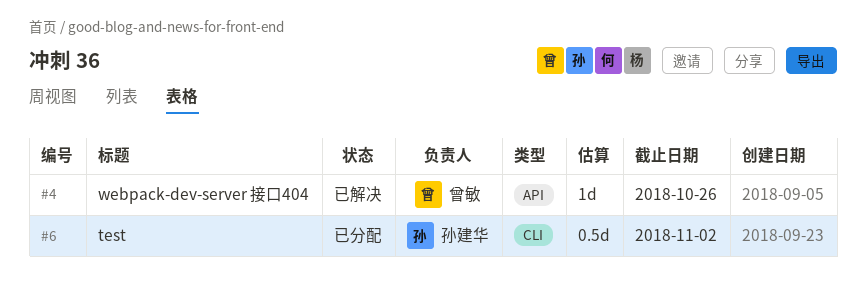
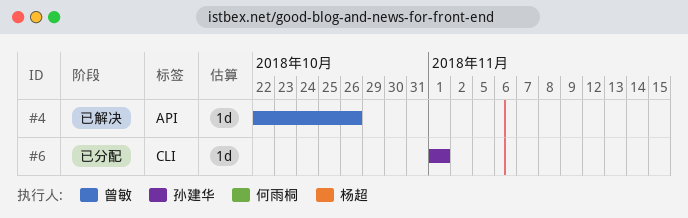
#6, estimate: 0.5d -> 1d
#6, due: Nov 2 -> Nov 1

